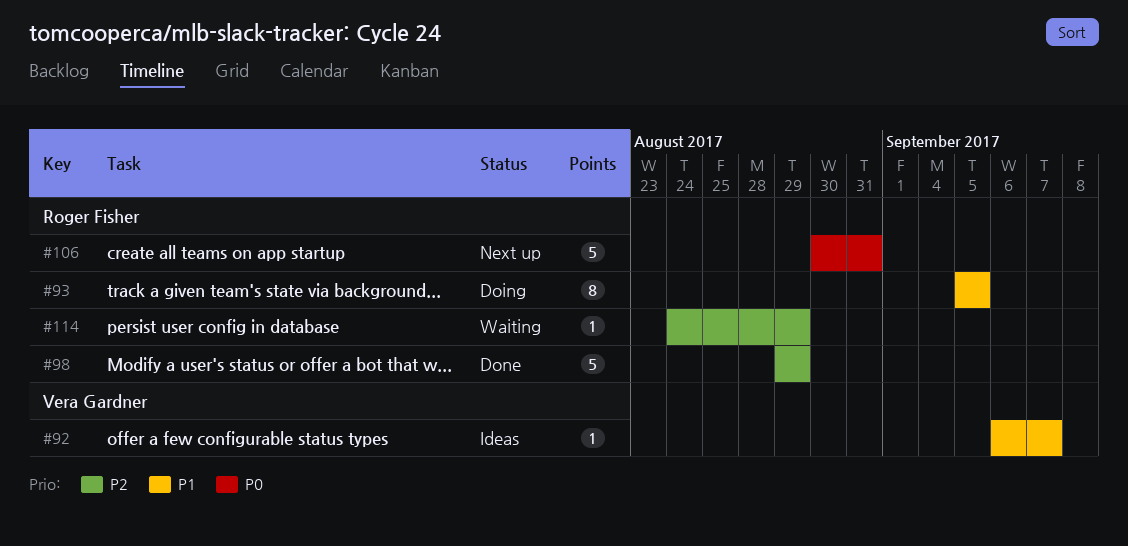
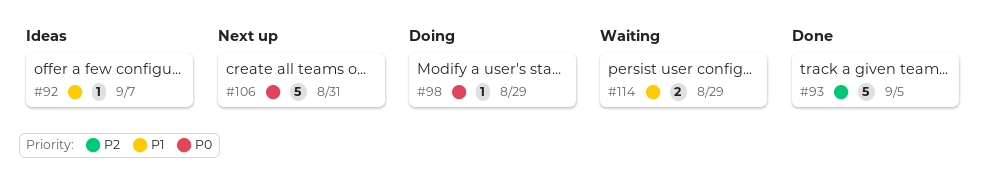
#93, status: Doing -> Done
#93, priority: P1 -> P2
#93, estimate: 8 -> 5
#98, status: Done -> Doing
#98, priority: P2 -> P0
#98, estimate: 5 -> 1
#114, priority: P2 -> P1
#114, estimate: 1 -> 2

